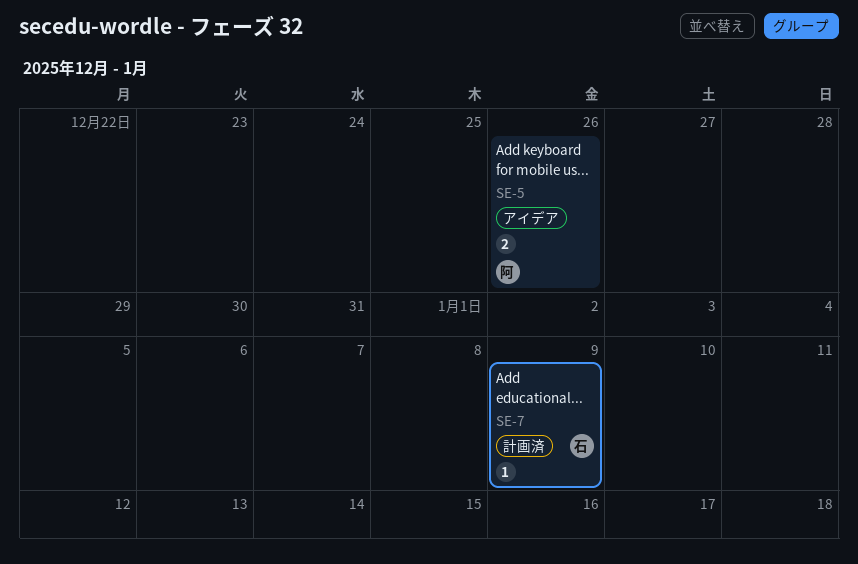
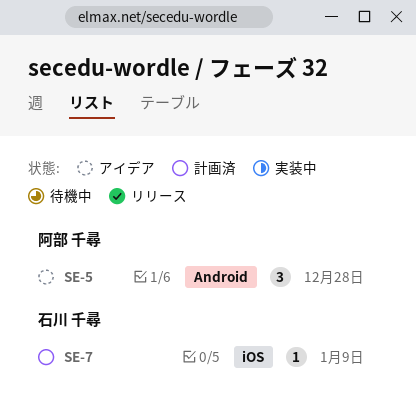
SE-5, estimate: 2 -> 3
SE-5, due: Dec 26 -> Dec 28

